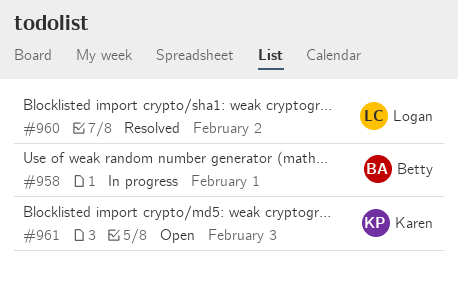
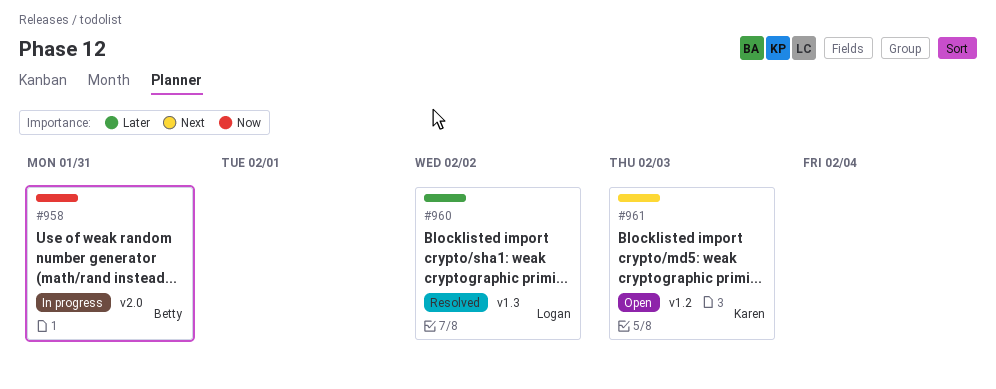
#958, due: Feb 1 -> Jan 31

